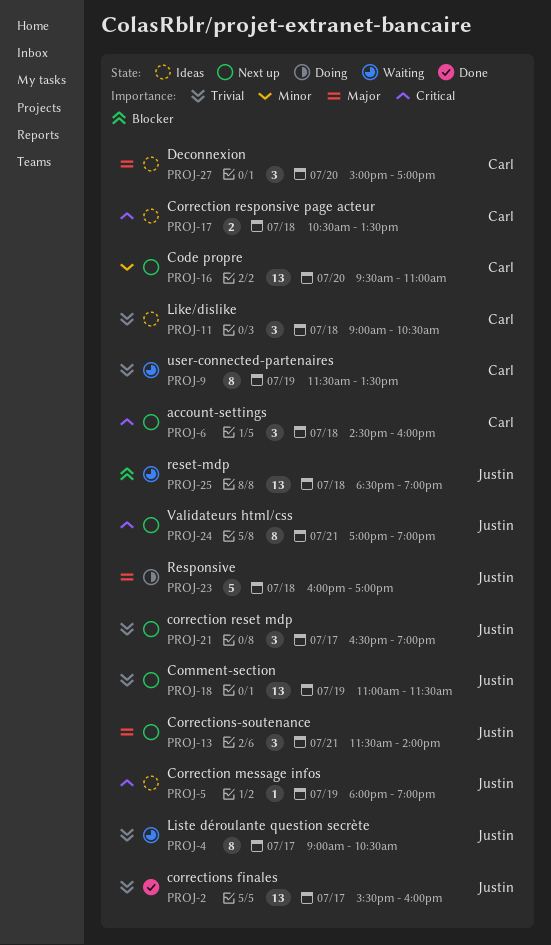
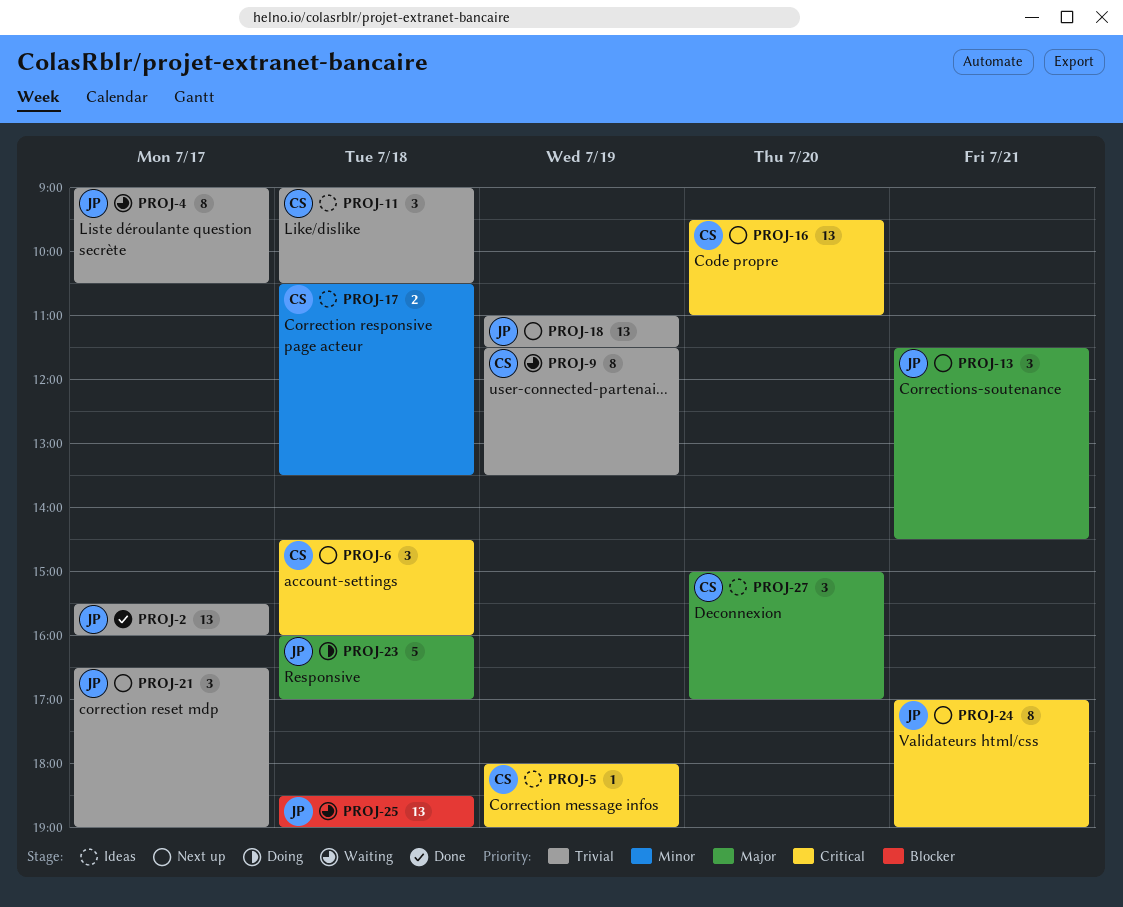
PROJ-5, owner: Justin -> Carl
PROJ-13, ends: 14:00 -> 14:30
PROJ-16, priority: Minor -> Critical
PROJ-17, priority: Critical -> Minor

